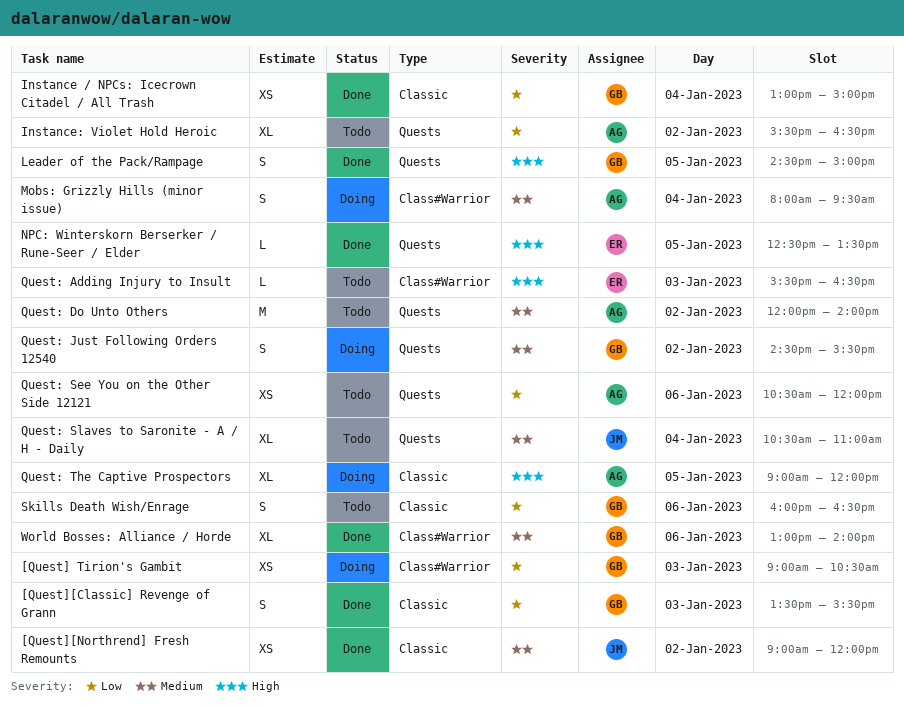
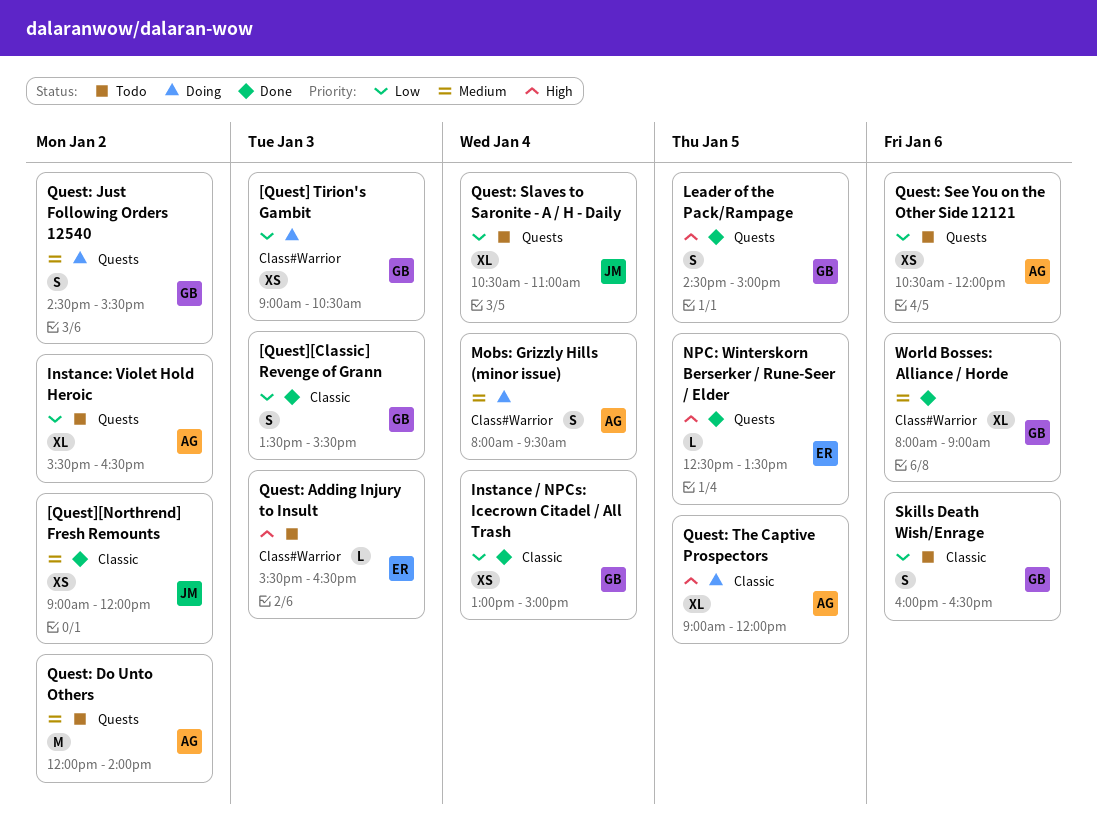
Quest: Slaves to Saronite - A / H - Daily, priority: Medium -> Low
World Bosses: Alliance / Horde, begins: 13:00 -> 08:00
World Bosses: Alliance / Horde, ends: 14:00 -> 09:00

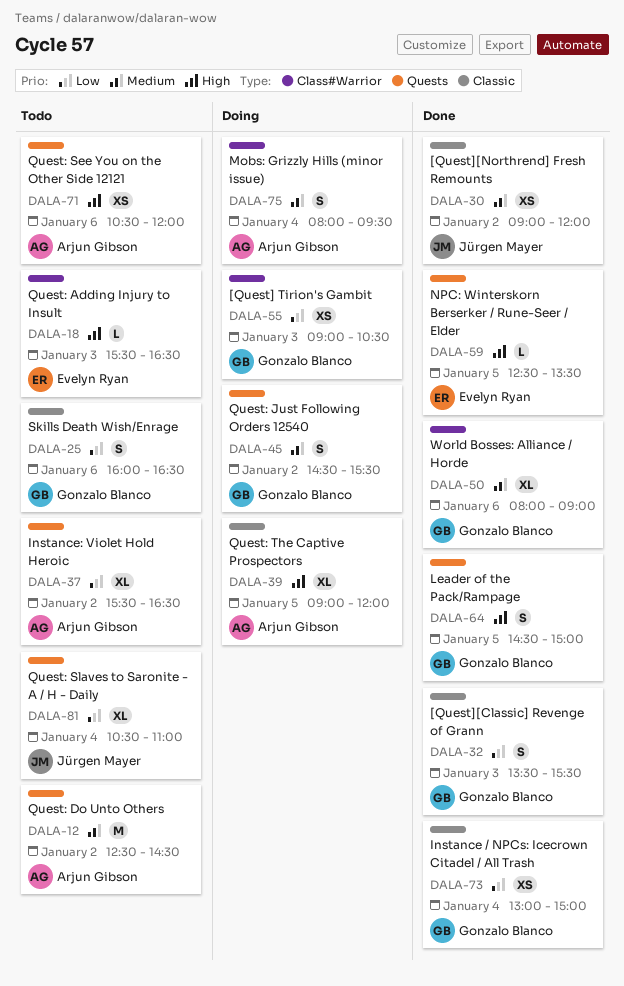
Quest: Do Unto Others, begins: 12:00 -> 12:30
Quest: Do Unto Others, ends: 14:00 -> 14:30
Quest: See You on the Other Side 12121, priority: Low -> High

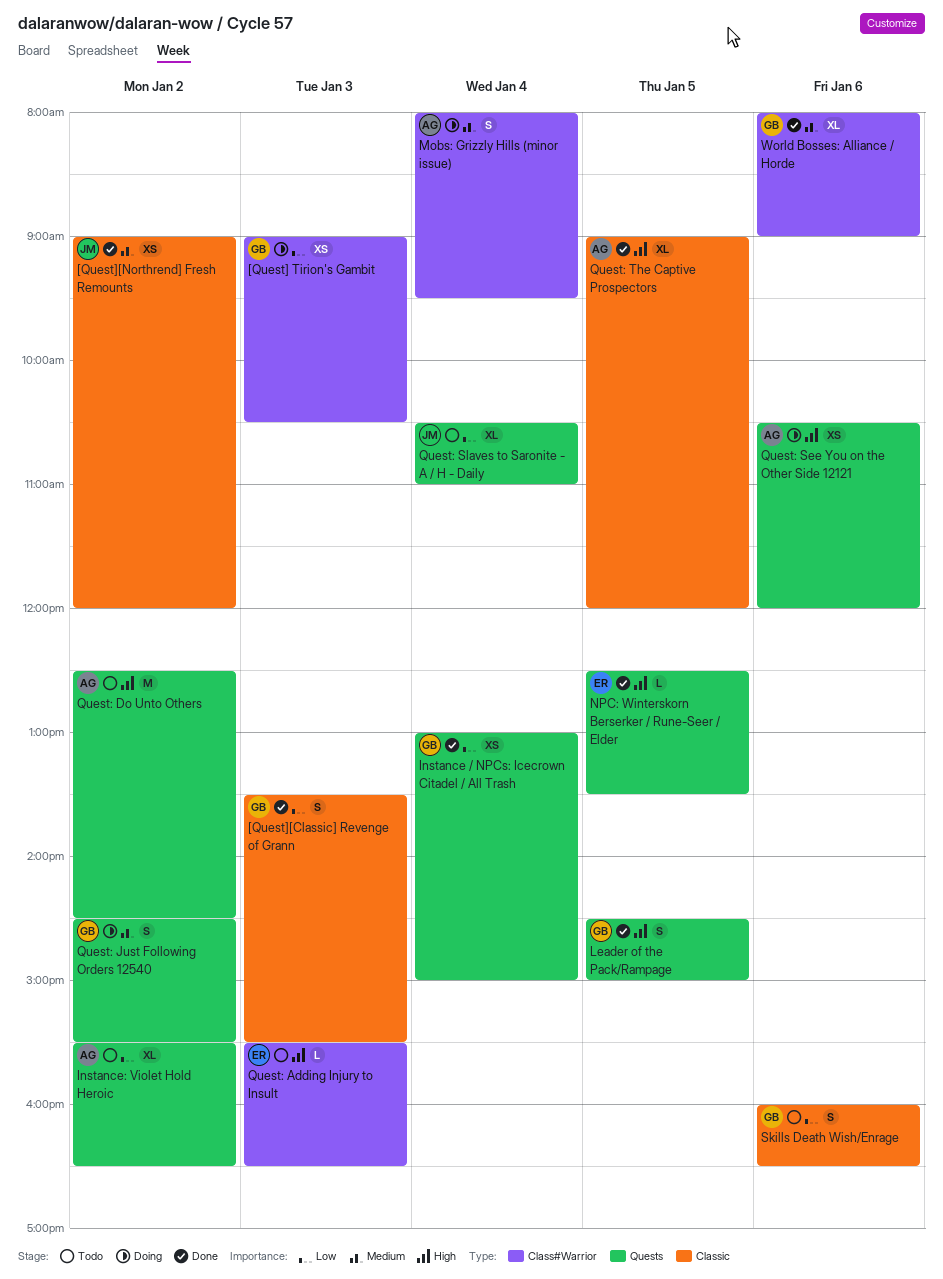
Instance / NPCs: Icecrown Citadel / All Trash, label: Classic -> Quests
Quest: Do Unto Others, priority: Medium -> High
Quest: See You on the Other Side 12121, status: Todo -> Doing
Quest: The Captive Prospectors, status: Doing -> Done

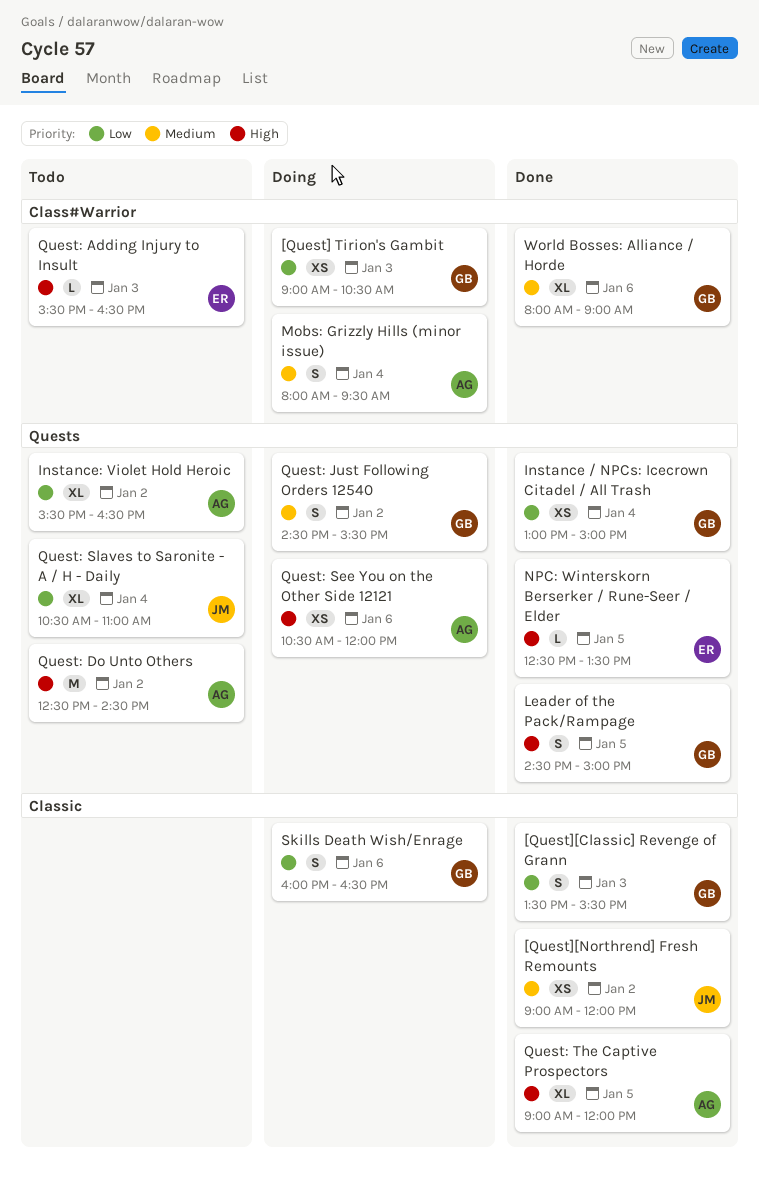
Skills Death Wish/Enrage, status: Todo -> Doing

